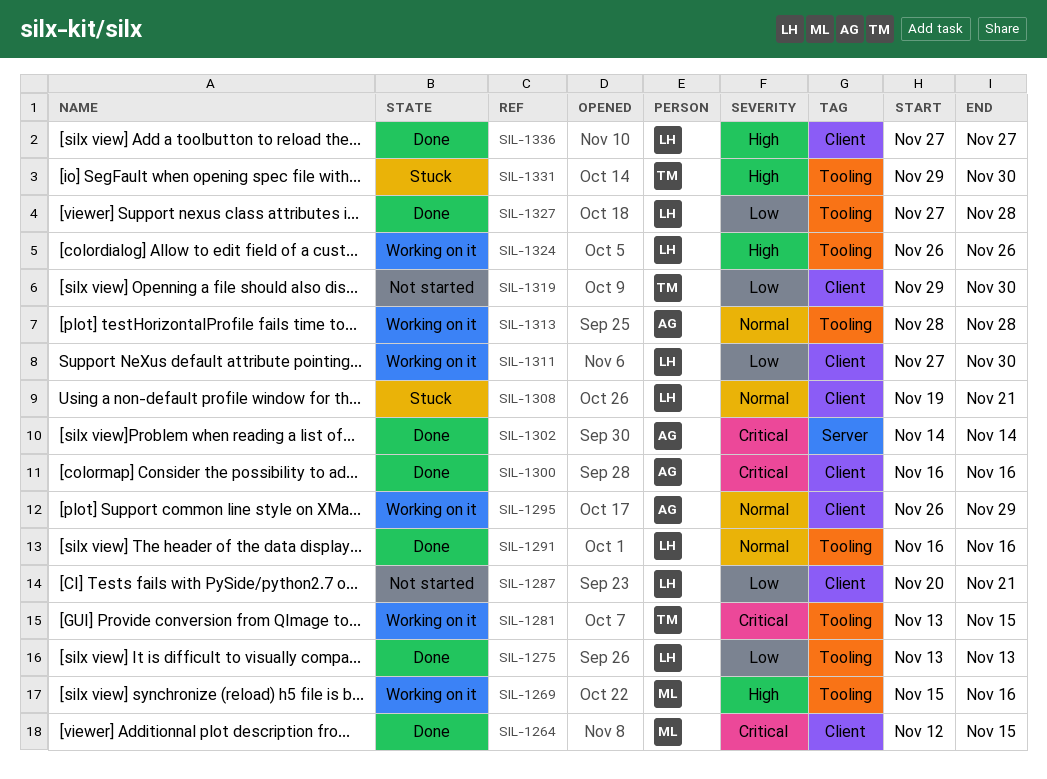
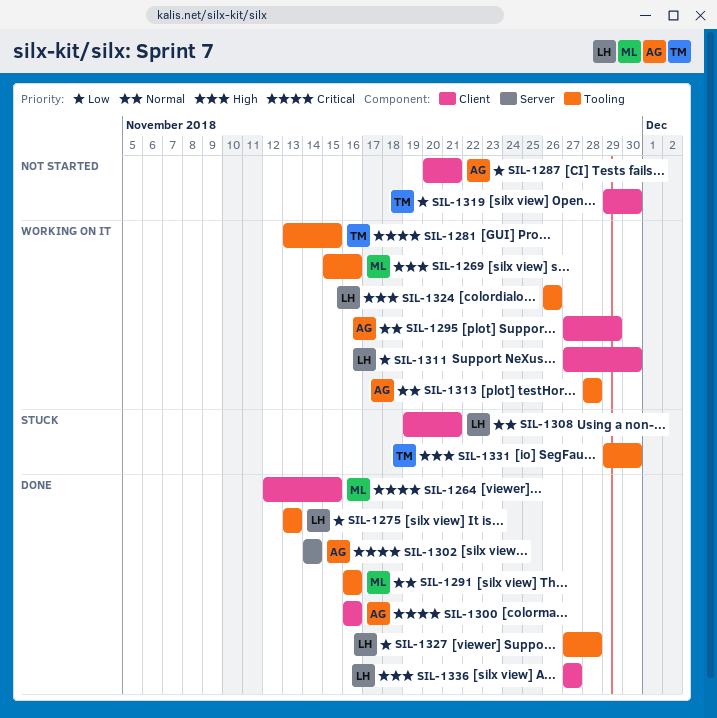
SIL-1287, owner: LH -> AG
SIL-1291, owner: LH -> ML
SIL-1295, start: Nov 26 -> Nov 27

